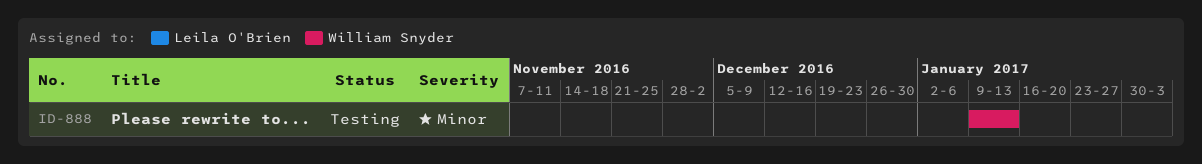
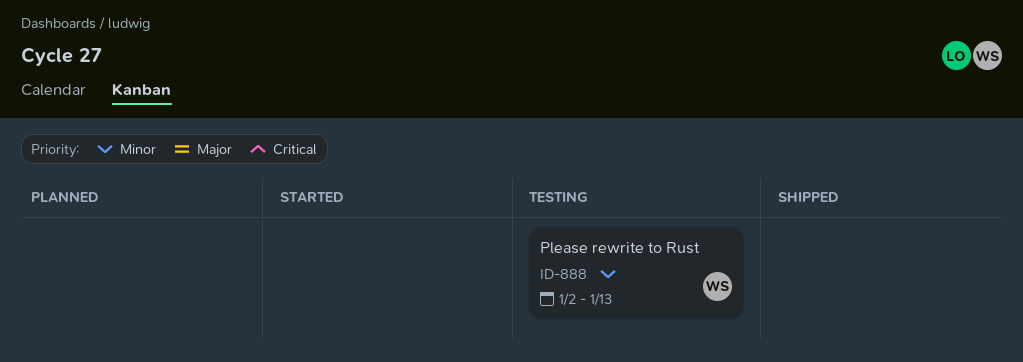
ID-888, start: Jan 9 -> Jan 2

